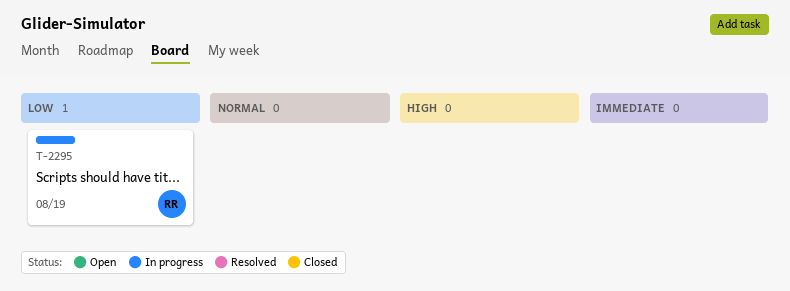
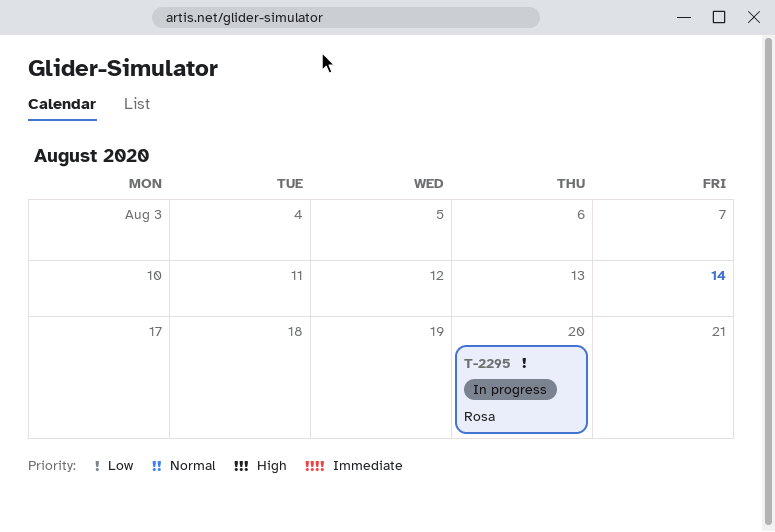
T-2295, due: Aug 19 -> Aug 20

